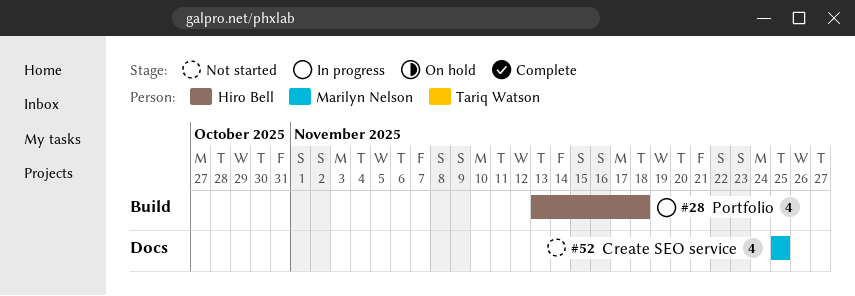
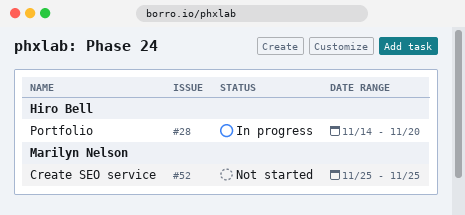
#28, start: Nov 13 -> Nov 14
#28, due: Nov 18 -> Nov 20

